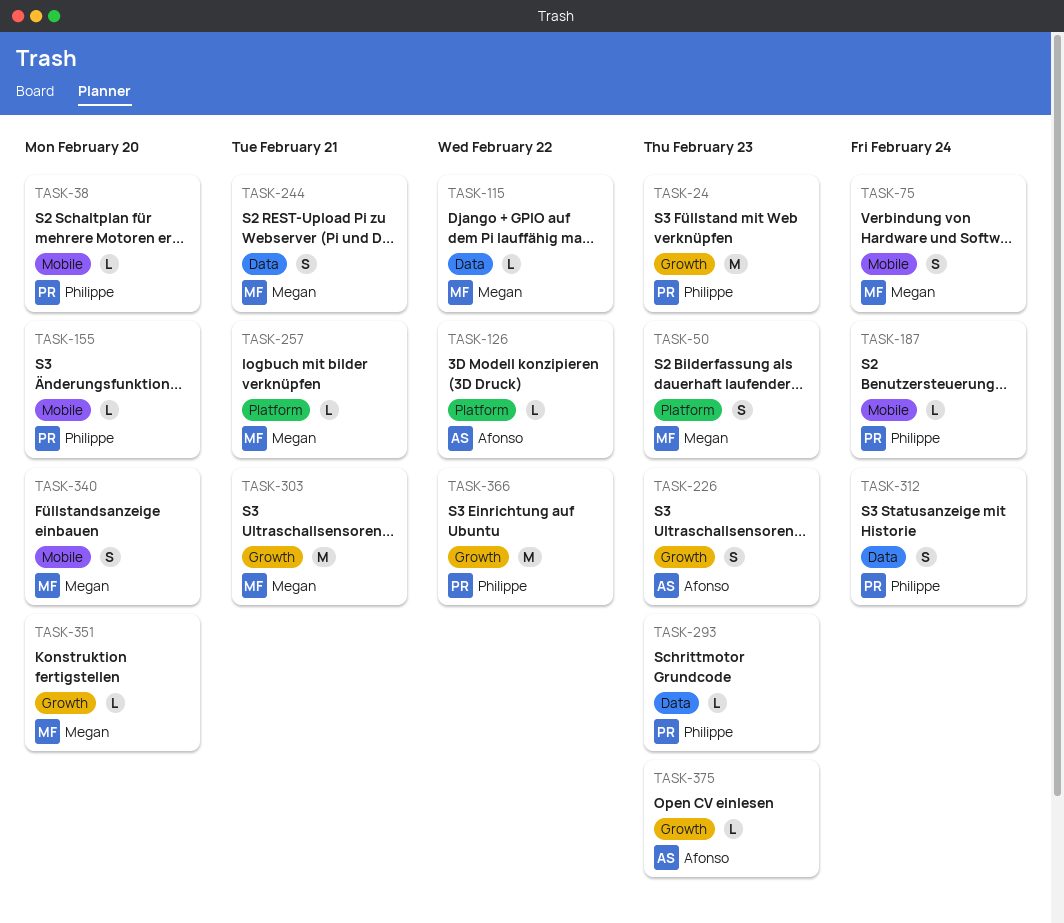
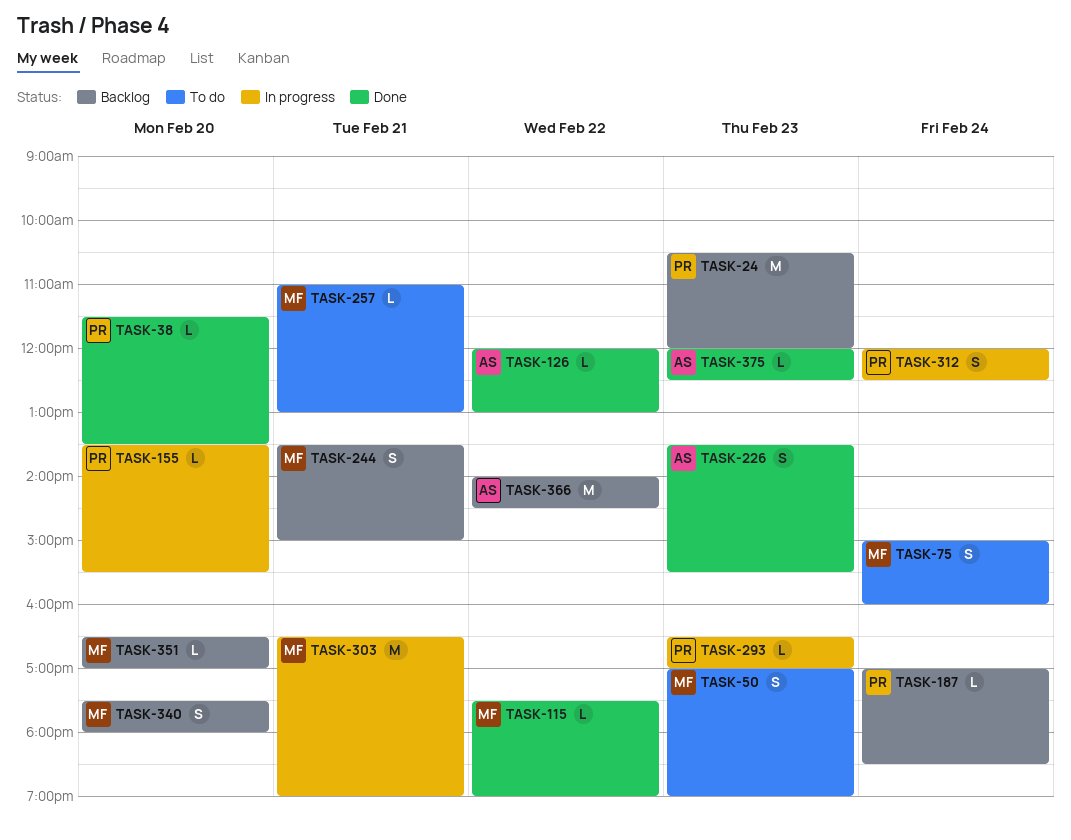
TASK-366, owner: Philippe -> Afonso

